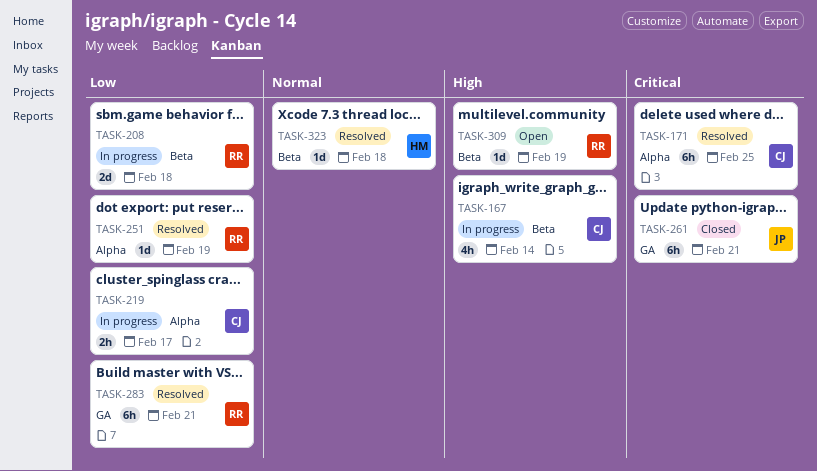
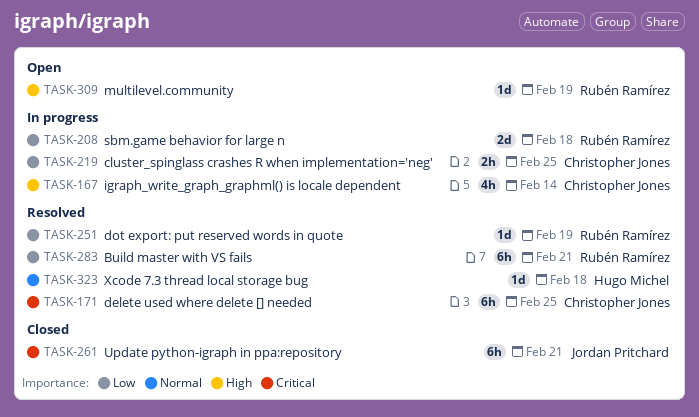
TASK-219, due: Feb 17 -> Feb 25

